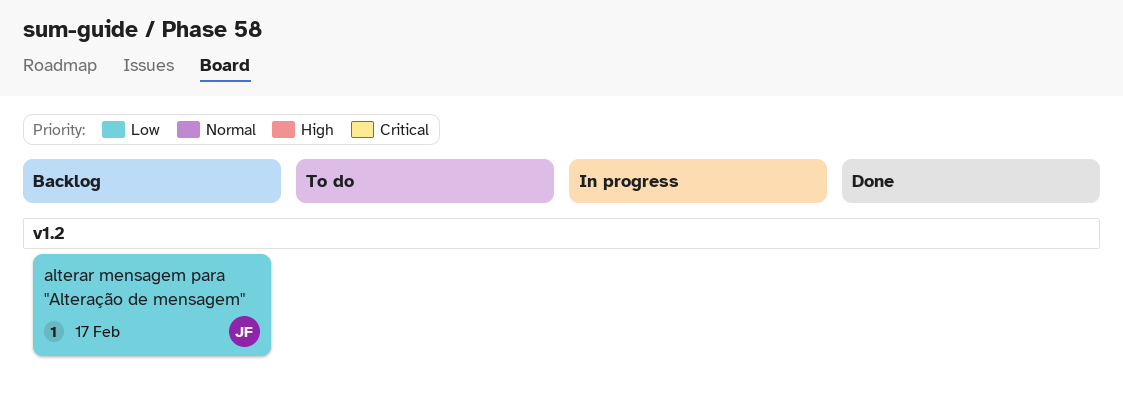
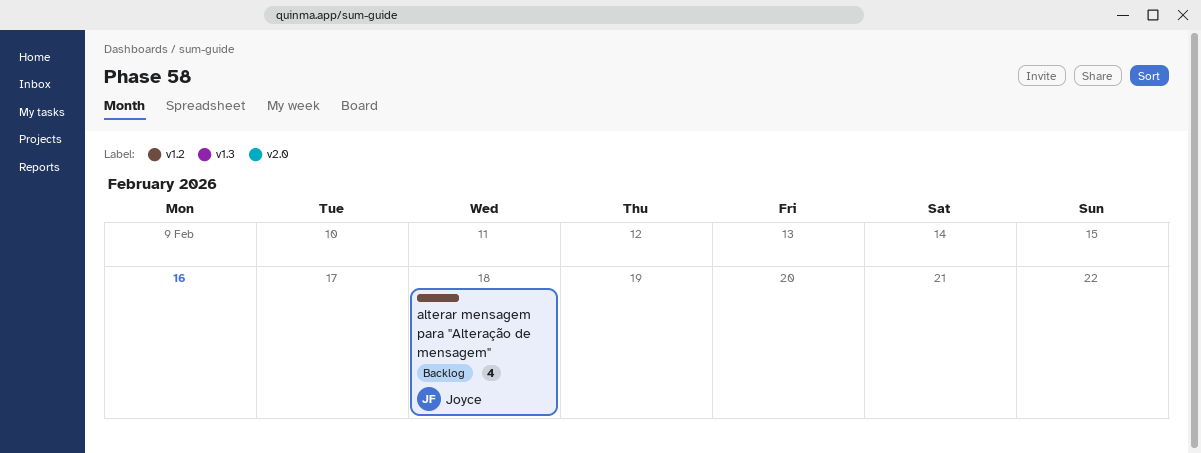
alterar mensagem para "Alteração de mensagem", estimate: 1 -> 4
alterar mensagem para "Alteração de mensagem", due: Feb 17 -> Feb 18

